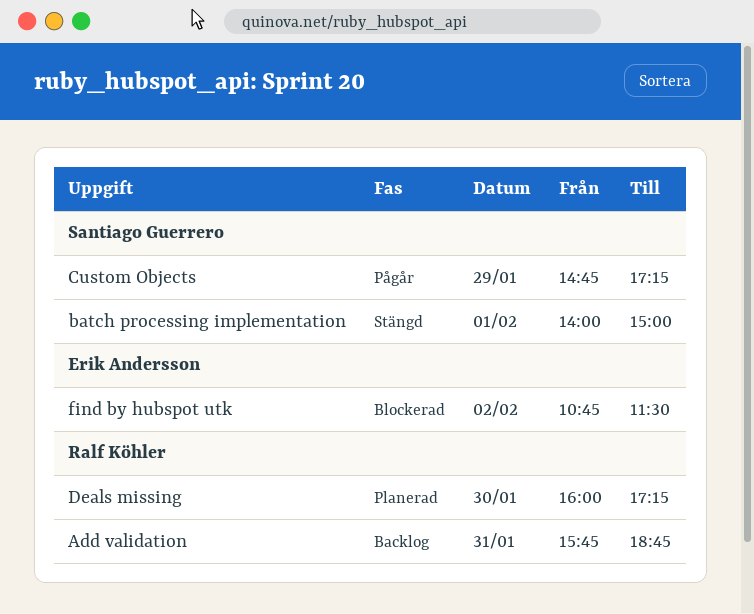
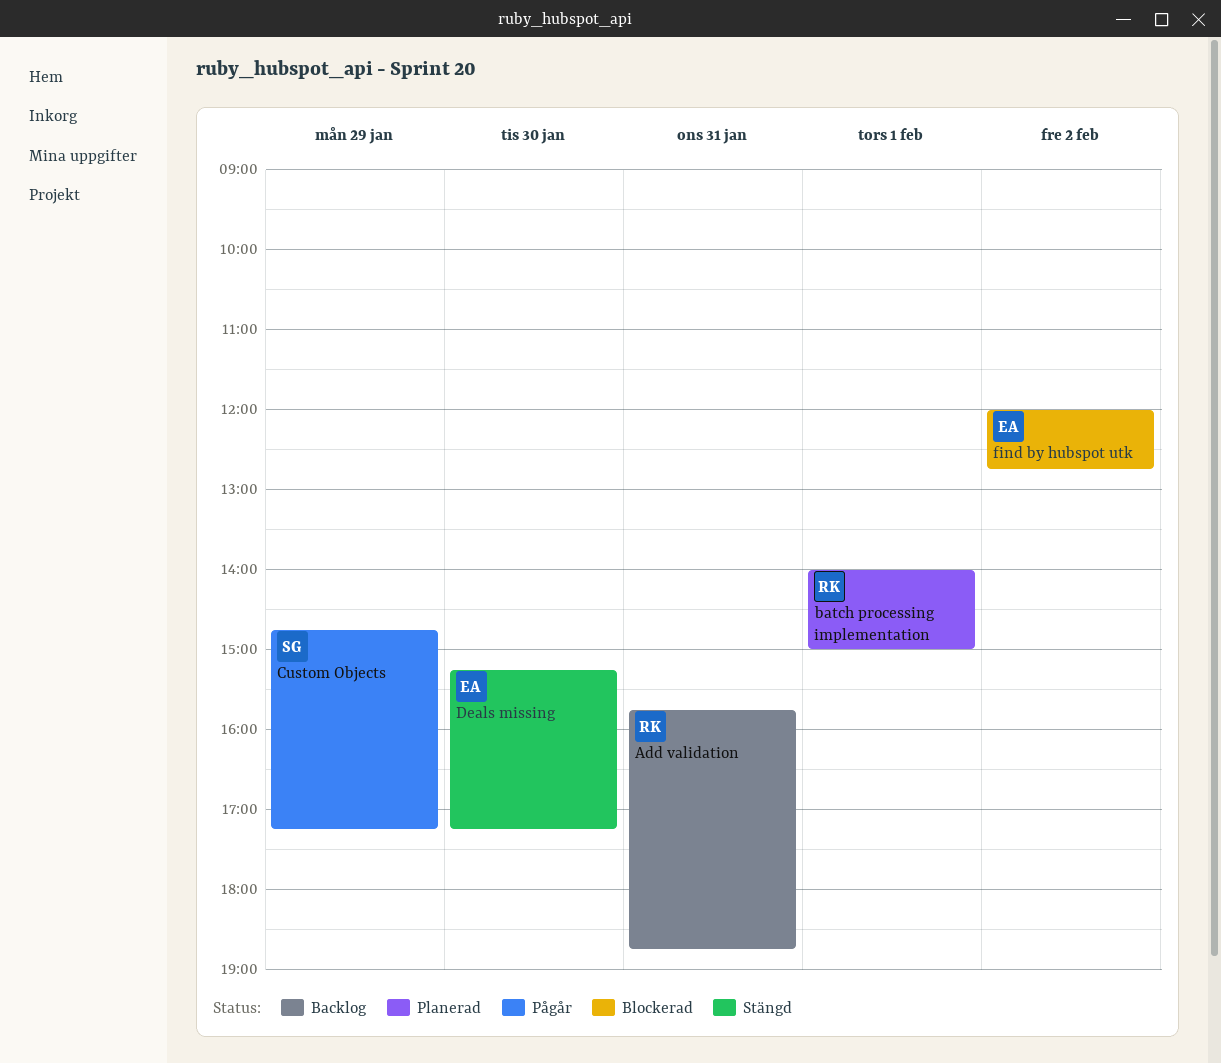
batch processing implementation, status: Stängd -> Planerad
batch processing implementation, owner: Santiago Guerrero -> Ralf Köhler
Deals missing, status: Planerad -> Stängd
Deals missing, owner: Ralf Köhler -> Erik Andersson
Deals missing, begins: 16:00 -> 15:15
find by hubspot utk, begins: 10:45 -> 12:00
find by hubspot utk, ends: 11:30 -> 12:45

